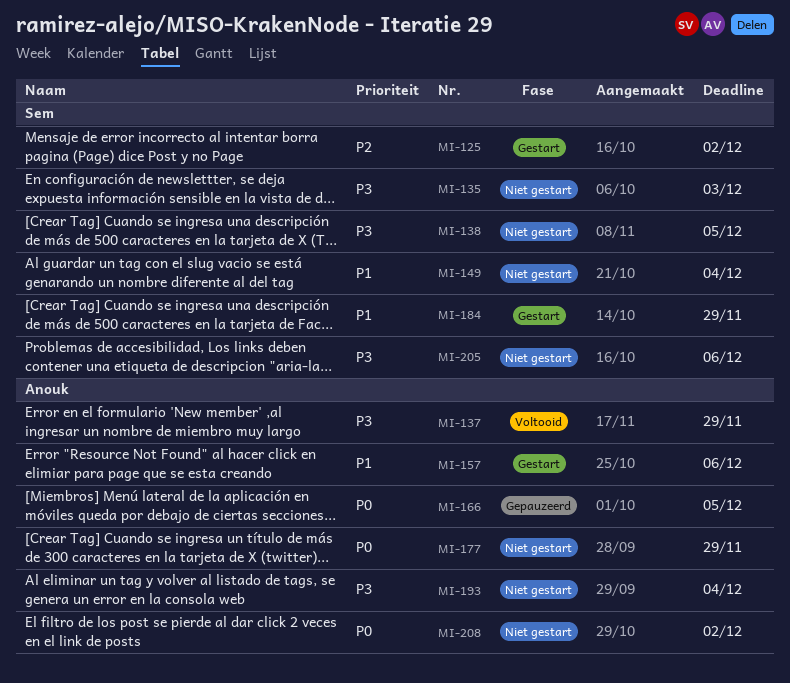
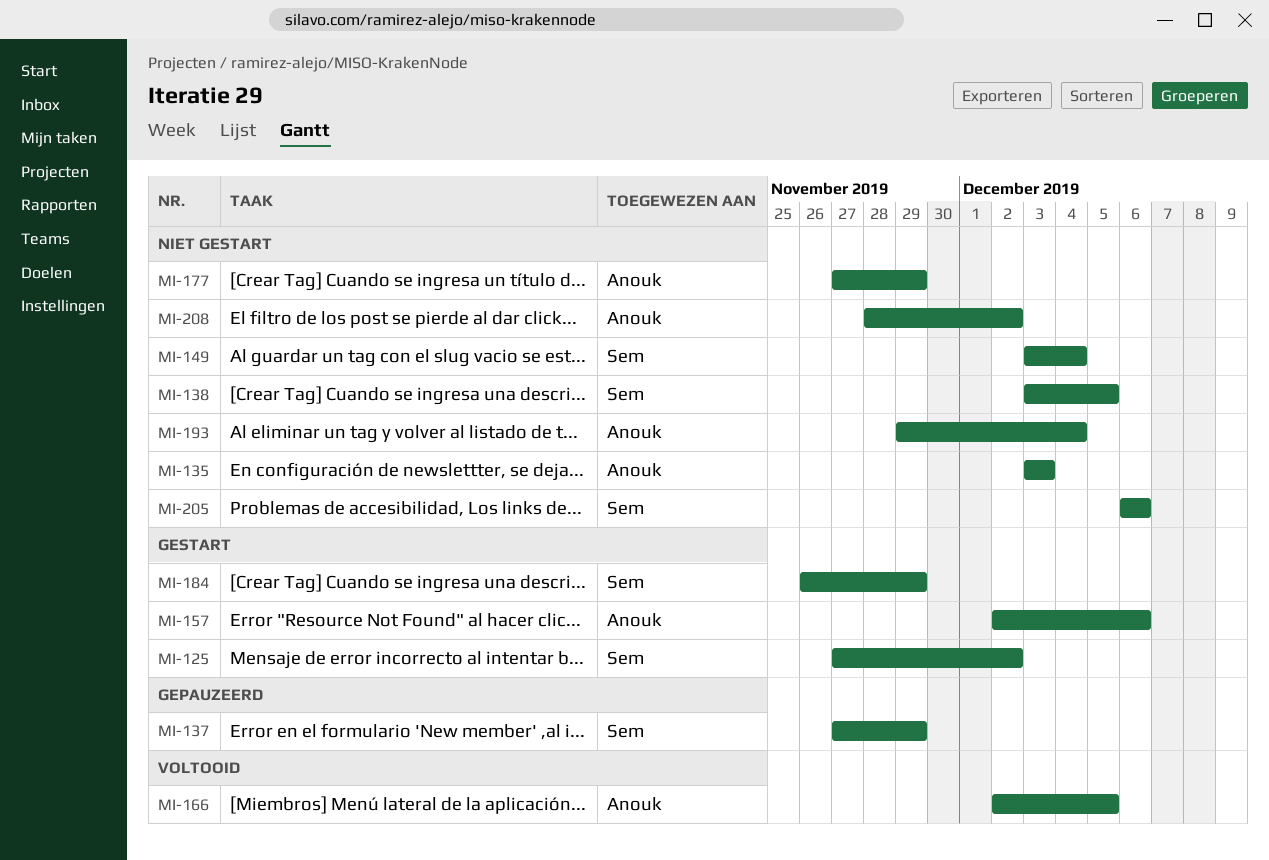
MI-135, owner: Sem -> Anouk
MI-137, status: Voltooid -> Gepauzeerd
MI-137, owner: Anouk -> Sem
MI-166, status: Gepauzeerd -> Voltooid

